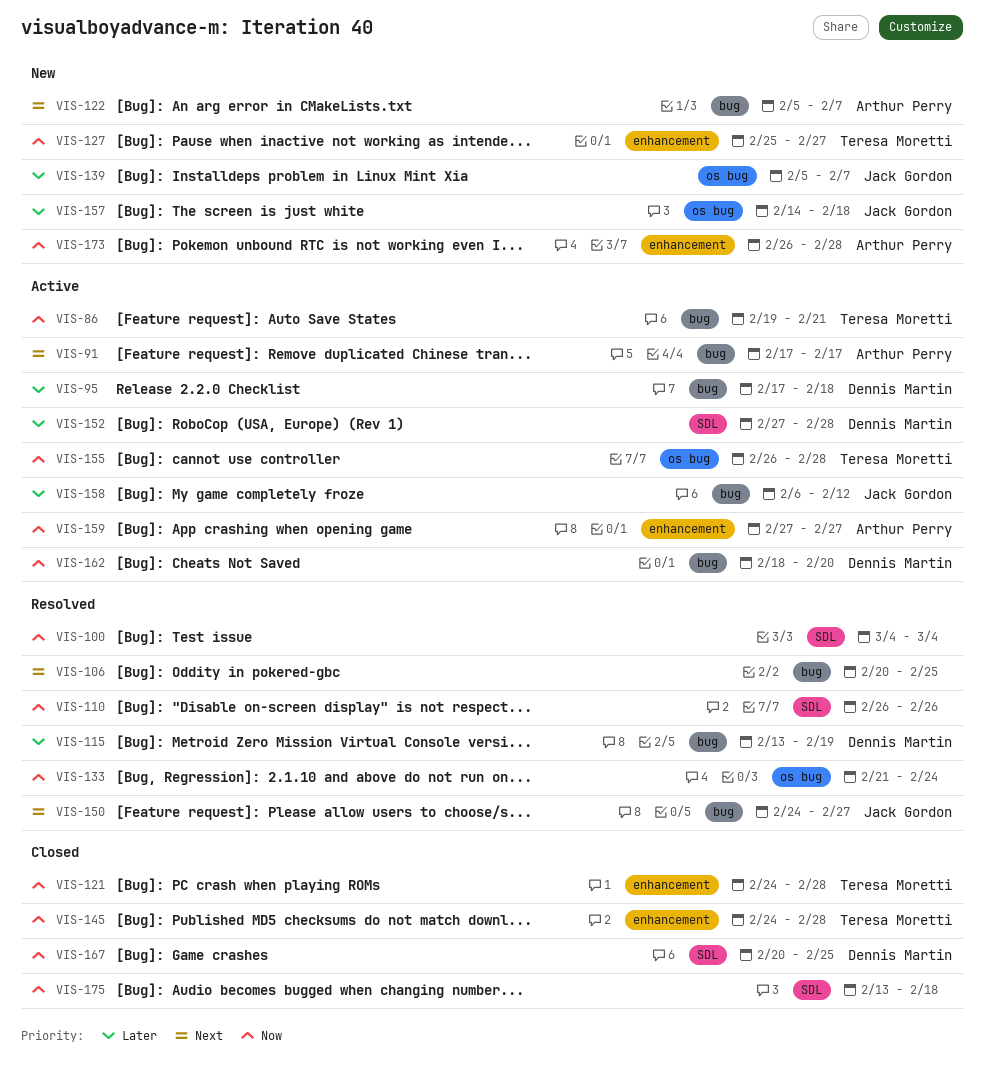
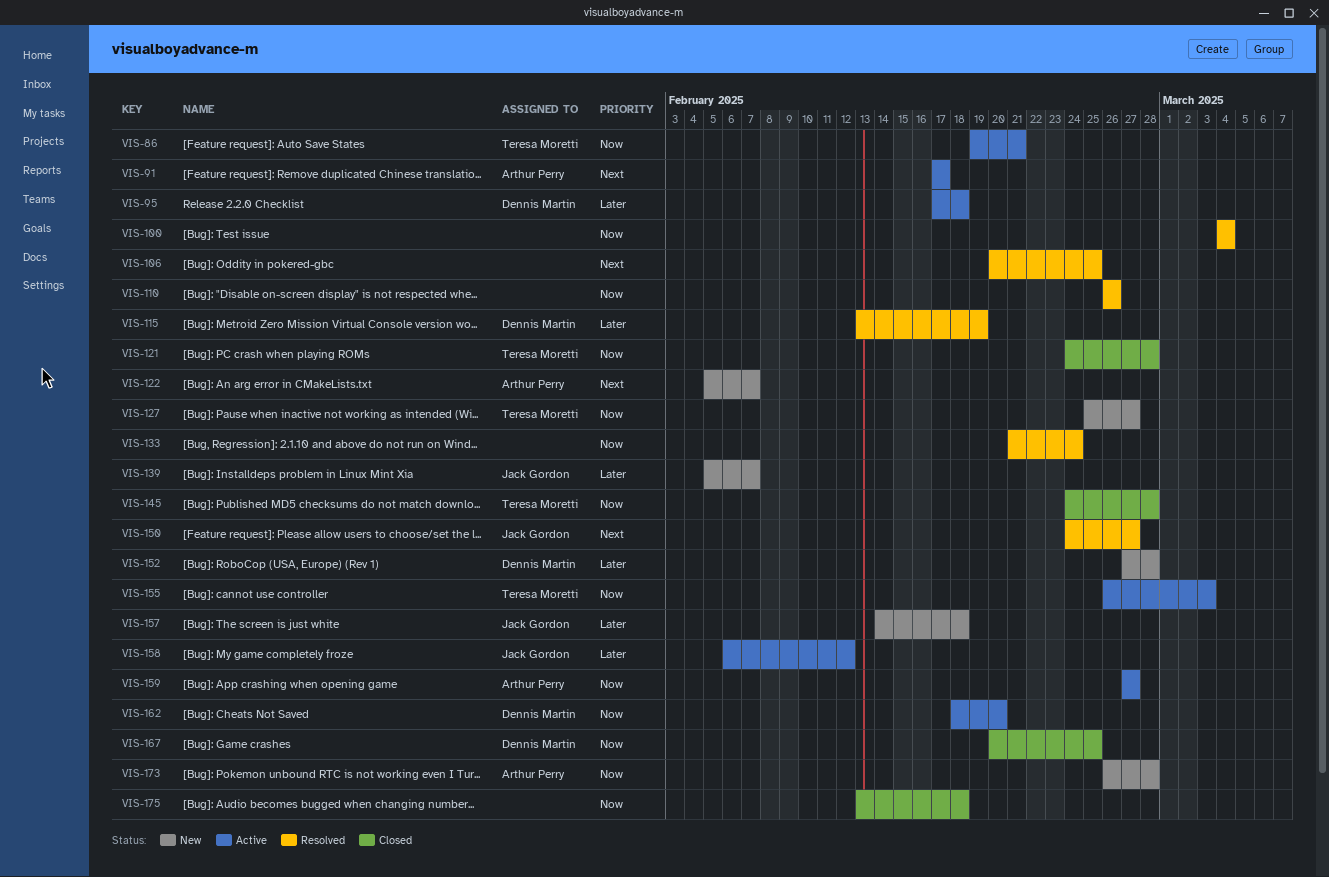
VIS-152, status: Active -> New
VIS-155, due: Feb 28 -> Mar 3

